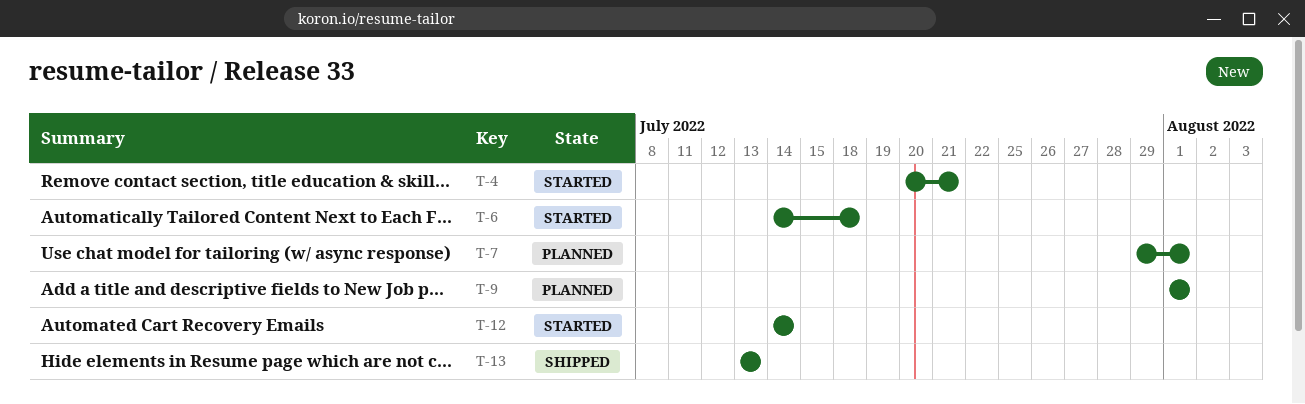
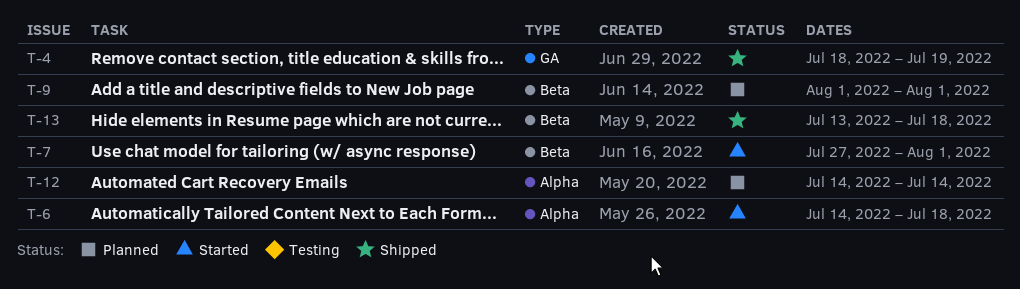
T-4, status: Started -> Shipped
T-4, start: Jul 20 -> Jul 18
T-4, due: Jul 21 -> Jul 19
T-7, status: Planned -> Started
T-7, start: Jul 29 -> Jul 27
T-12, status: Started -> Planned
T-13, due: Jul 13 -> Jul 18

